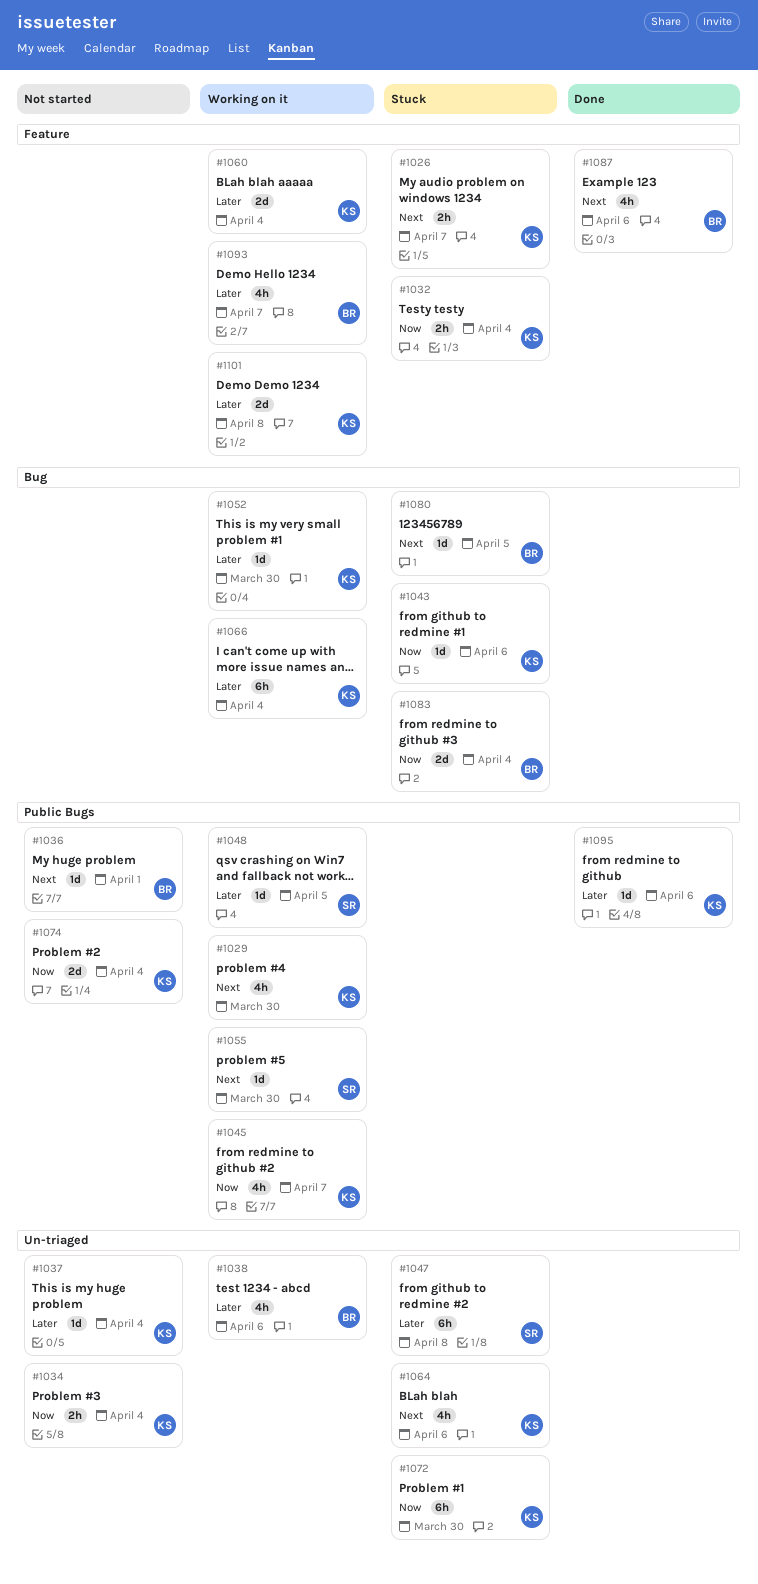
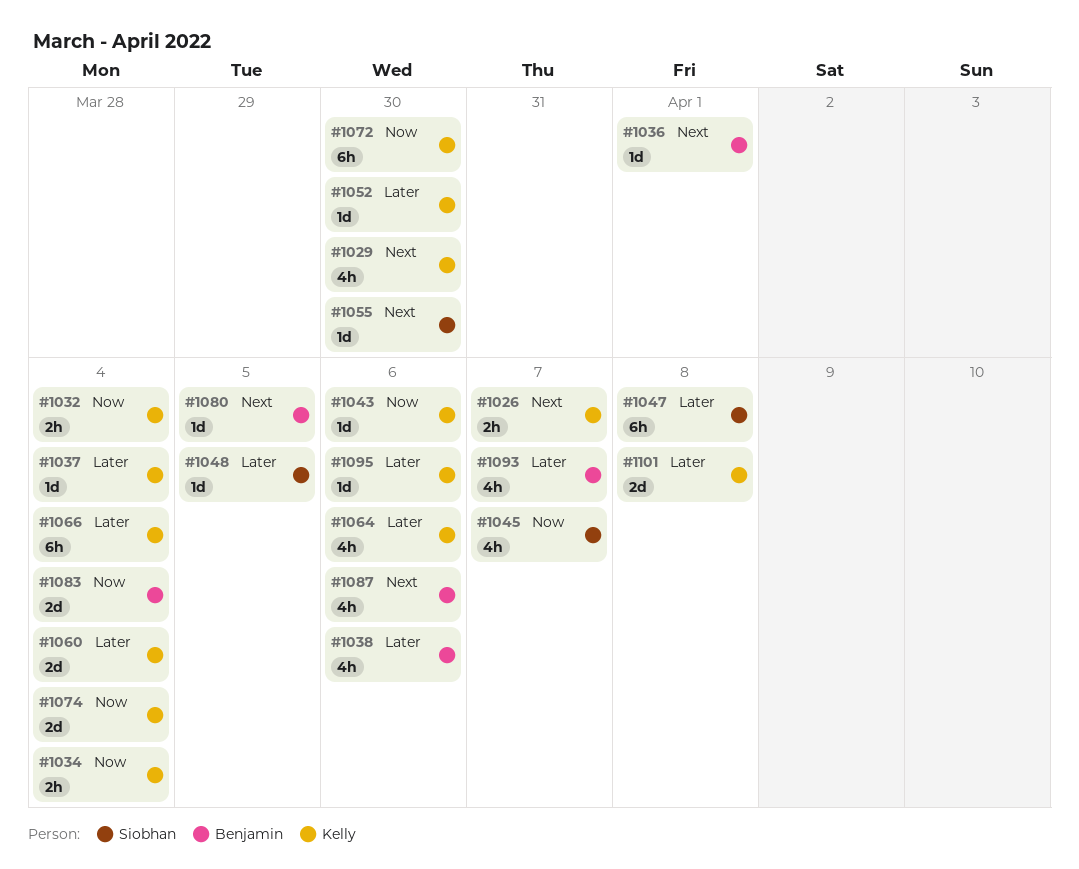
#1045, owner: Kelly -> Siobhan
#1064, priority: Next -> Later

